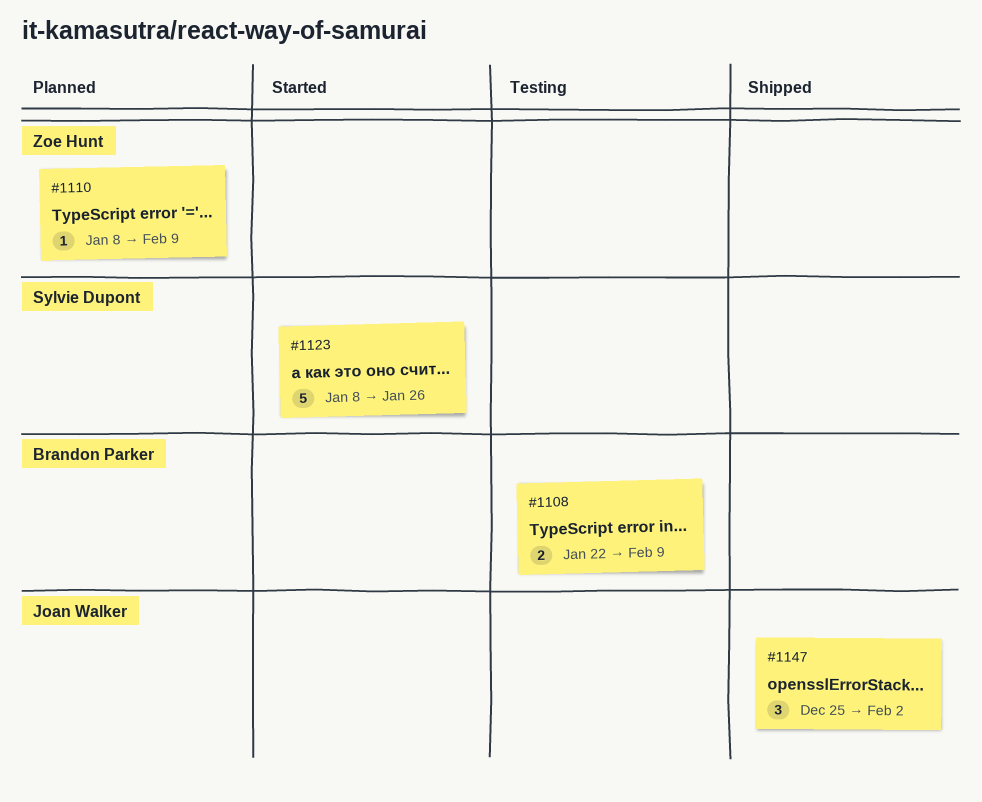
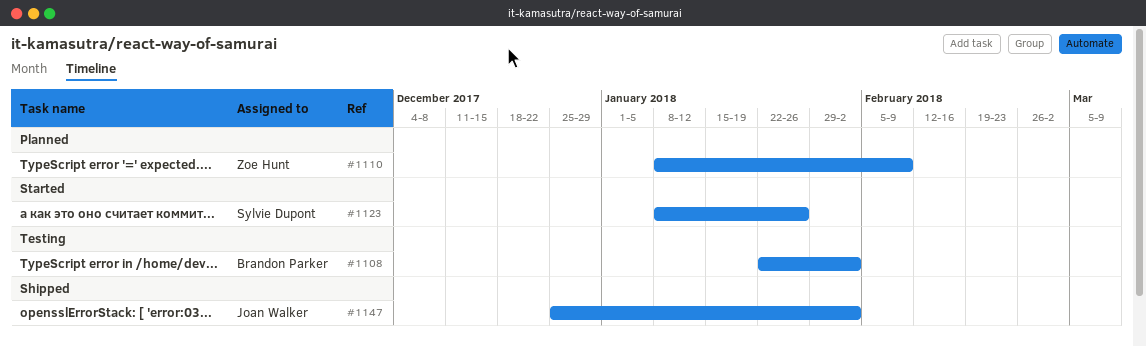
#1108, due: Feb 9 -> Feb 2

